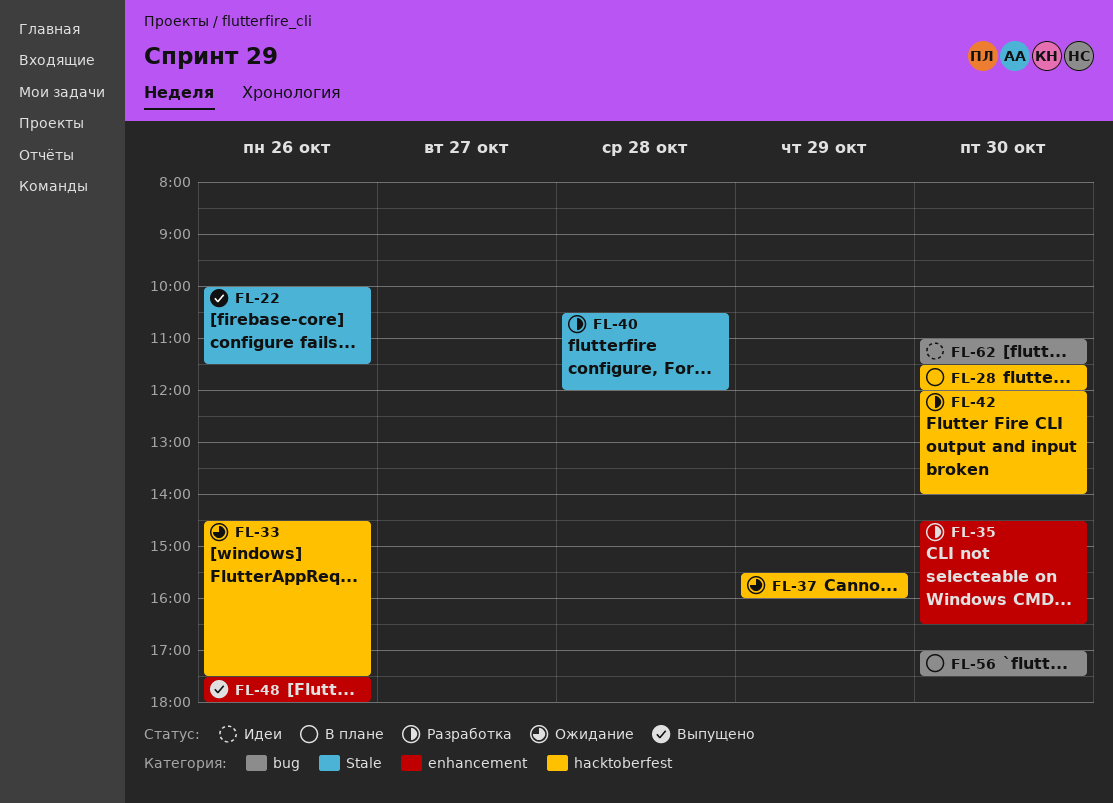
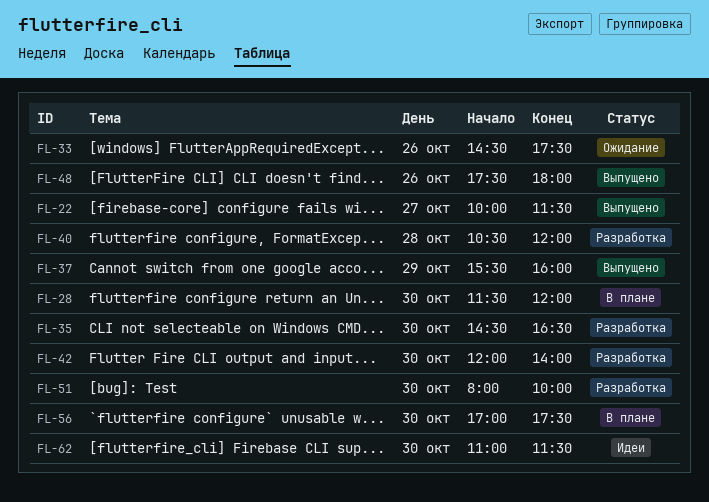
FL-22, day: Oct 26 -> Oct 27
FL-37, status: Ожидание -> Выпущено
FL-51: none -> present

